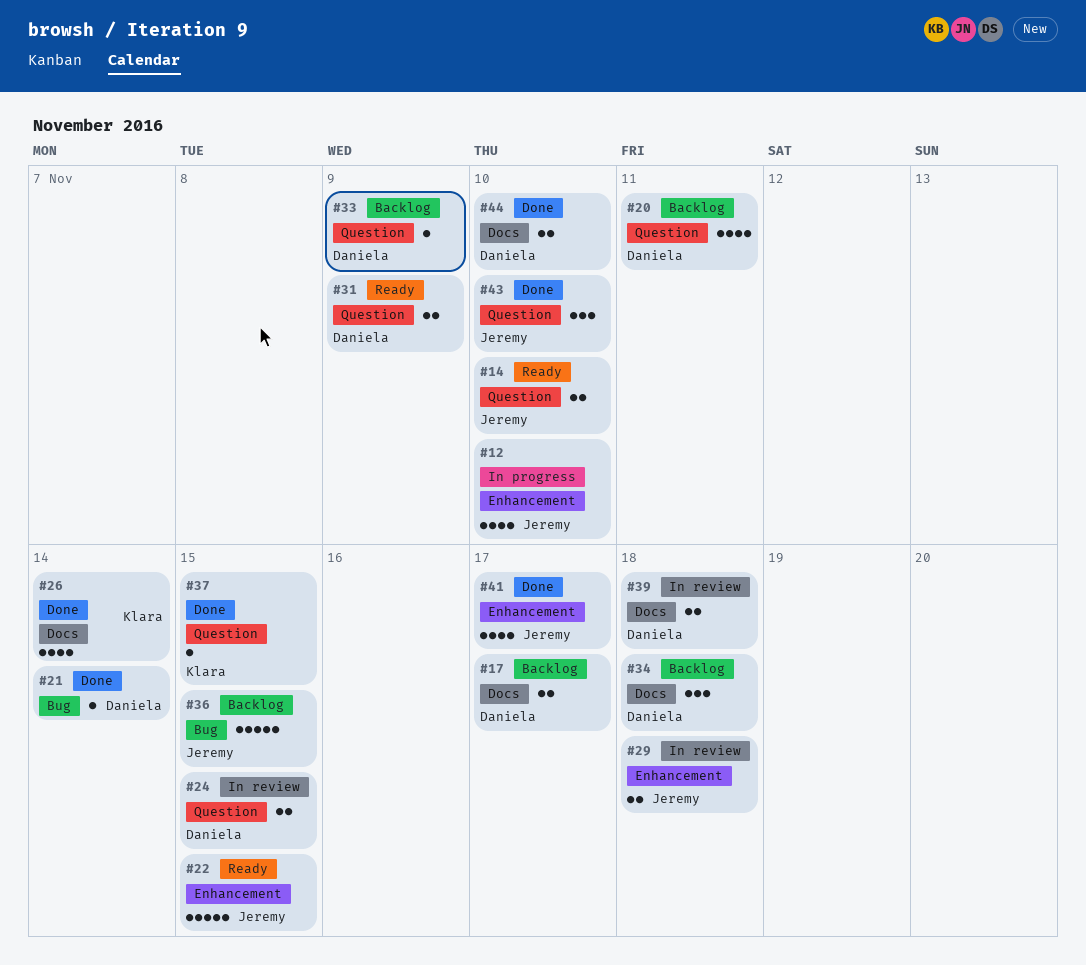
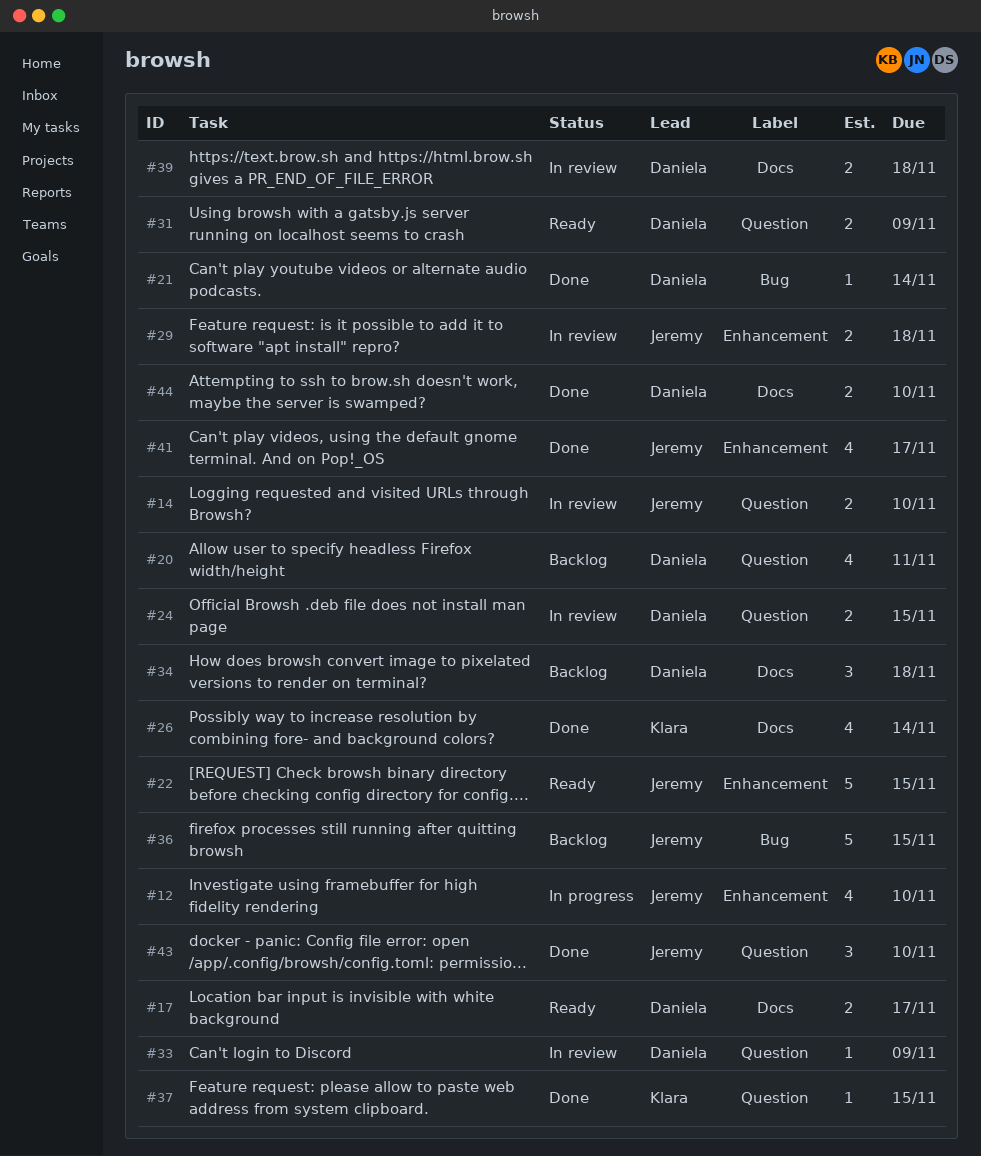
#14, status: Ready -> In review
#17, status: Backlog -> Ready
#33, status: Backlog -> In review

